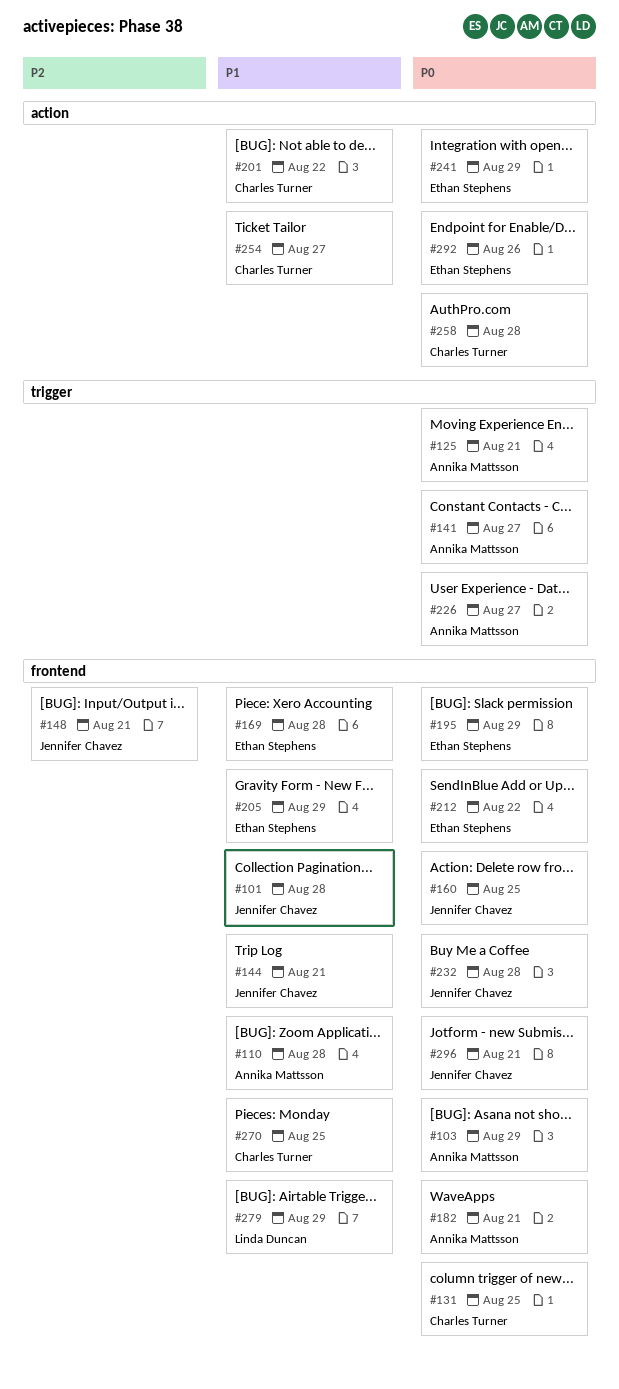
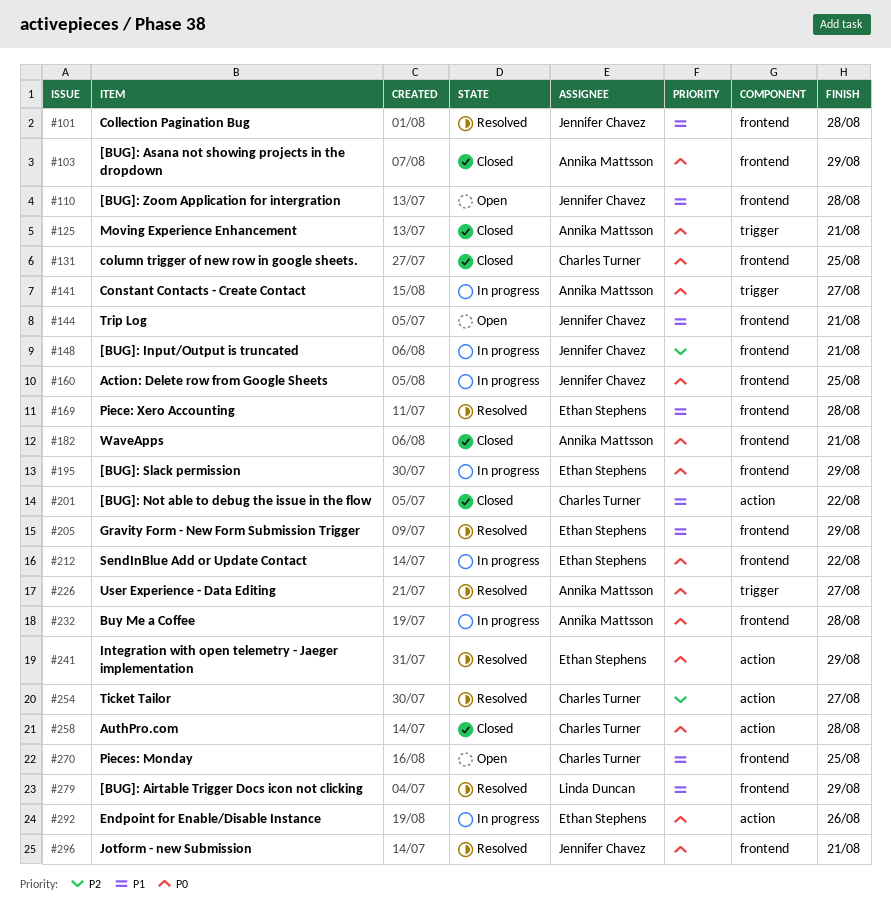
#110, owner: Annika Mattsson -> Jennifer Chavez
#232, owner: Jennifer Chavez -> Annika Mattsson
#254, priority: P1 -> P2

